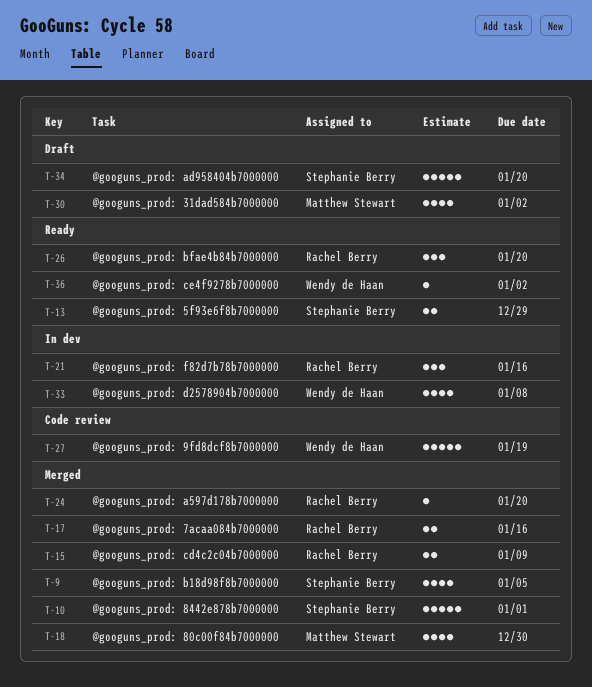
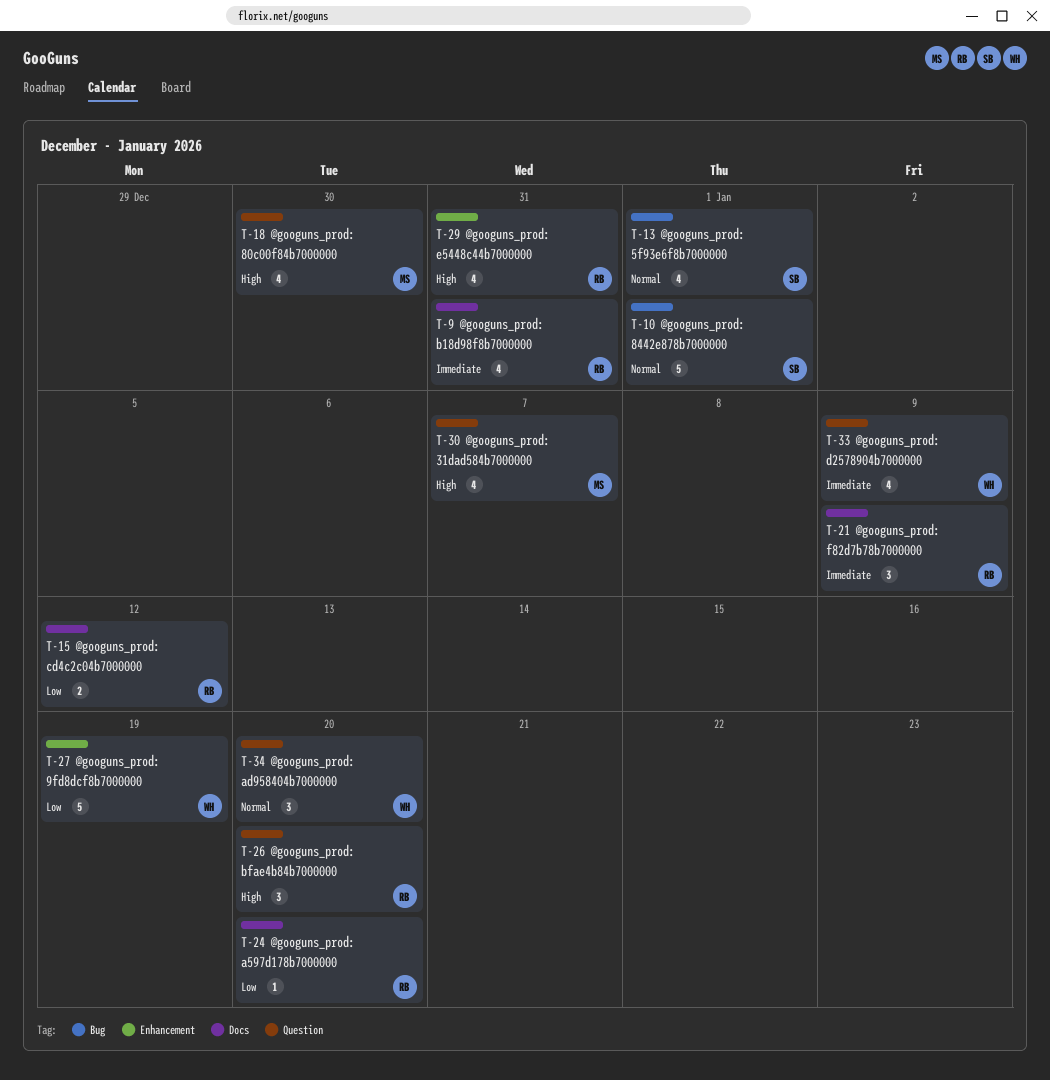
T-9, owner: Stephanie Berry -> Rachel Berry
T-9, due: Jan 5 -> Dec 31
T-13, estimate: 2 -> 4
T-13, due: Dec 29 -> Jan 1
T-15, due: Jan 9 -> Jan 12
T-17: present -> none
T-21, due: Jan 16 -> Jan 9
T-29: none -> present
T-30, due: Jan 2 -> Jan 7
T-33, due: Jan 8 -> Jan 9
T-34, owner: Stephanie Berry -> Wendy de Haan
T-34, estimate: 5 -> 3
T-36: present -> none

